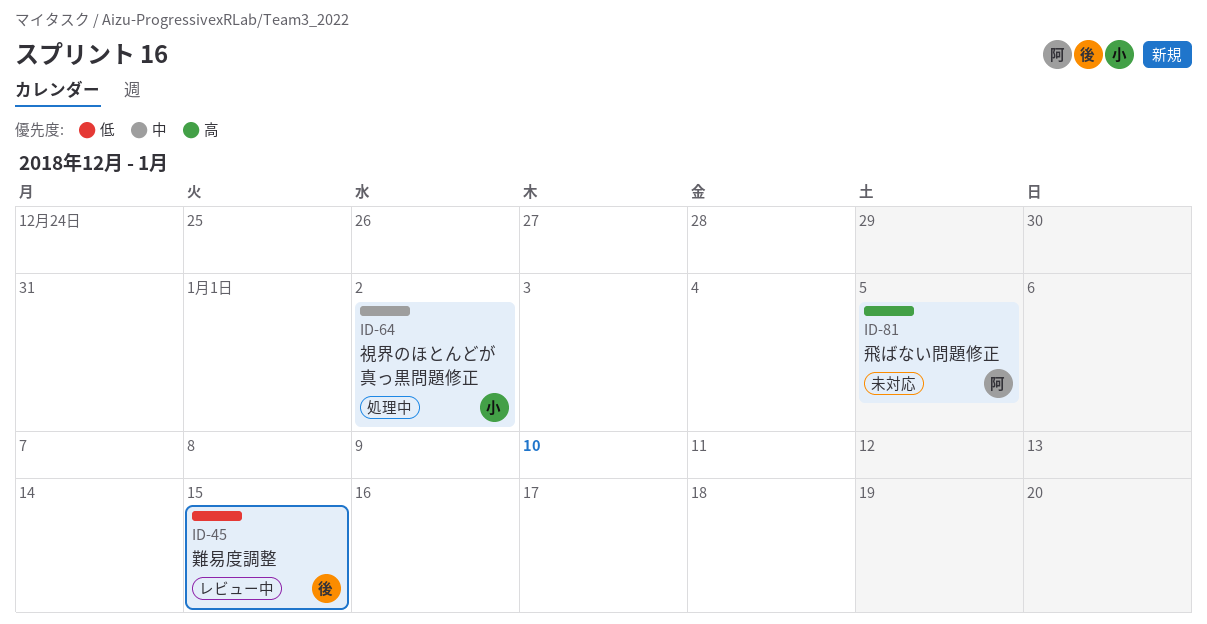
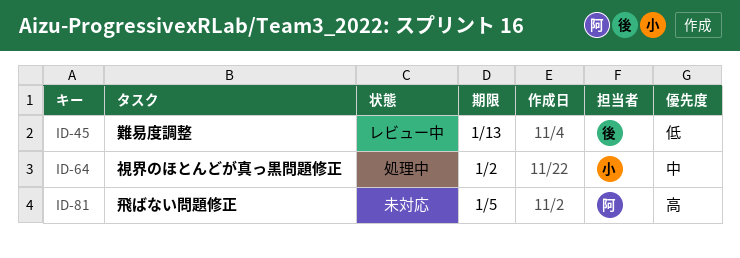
ID-45, due: Jan 15 -> Jan 13

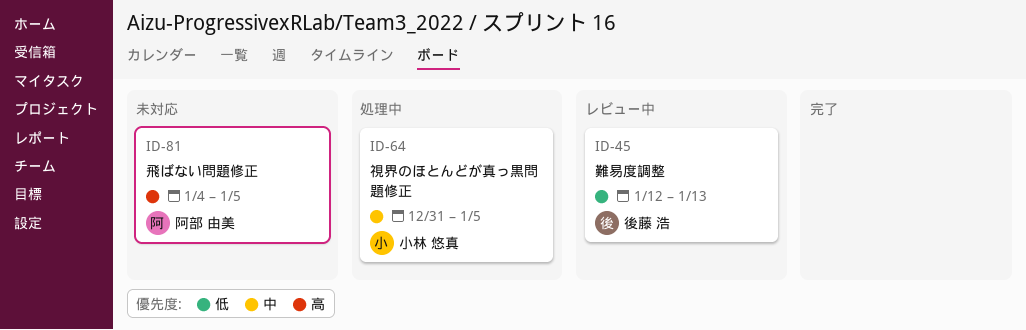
ID-64, due: Jan 2 -> Jan 5

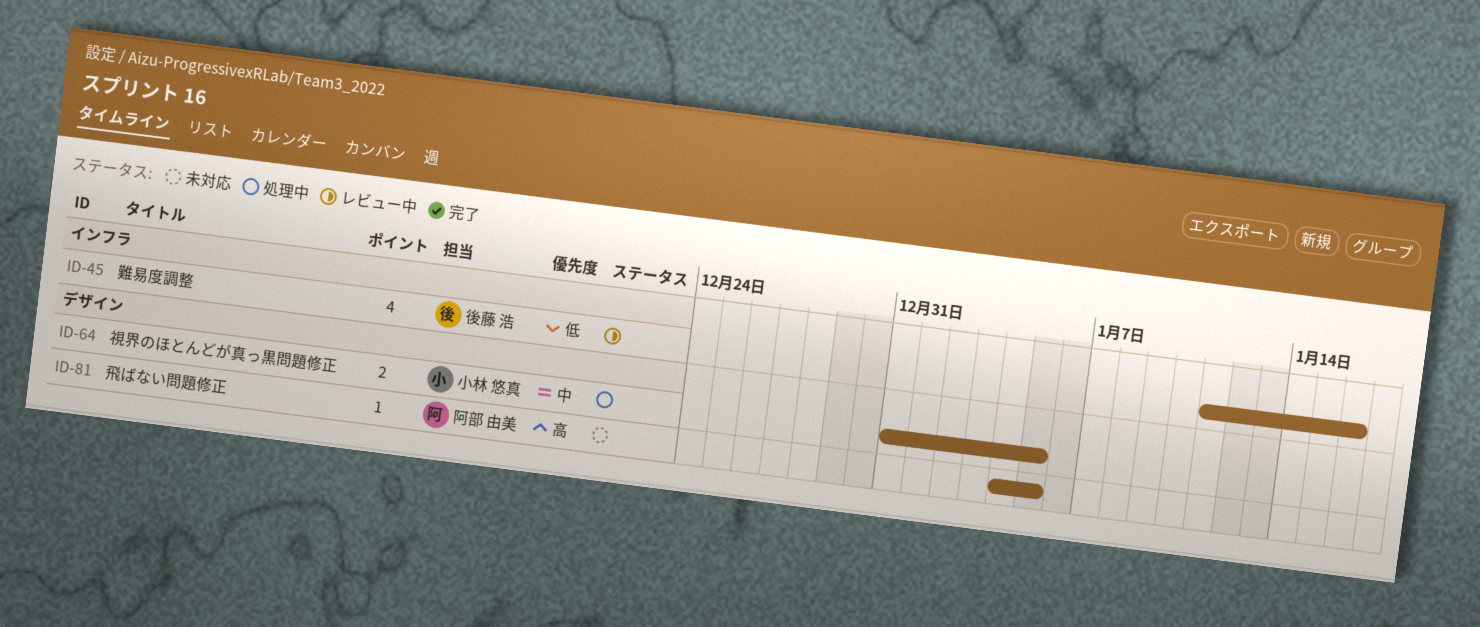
ID-45, start: Jan 12 -> Jan 11
ID-45, due: Jan 13 -> Jan 16

